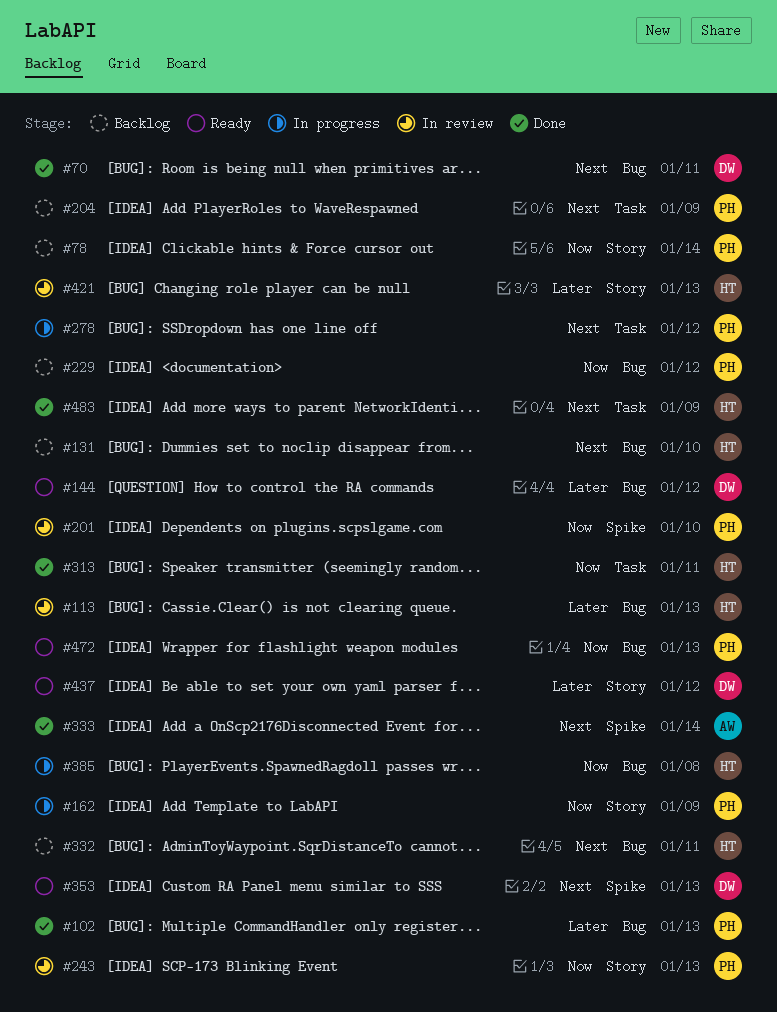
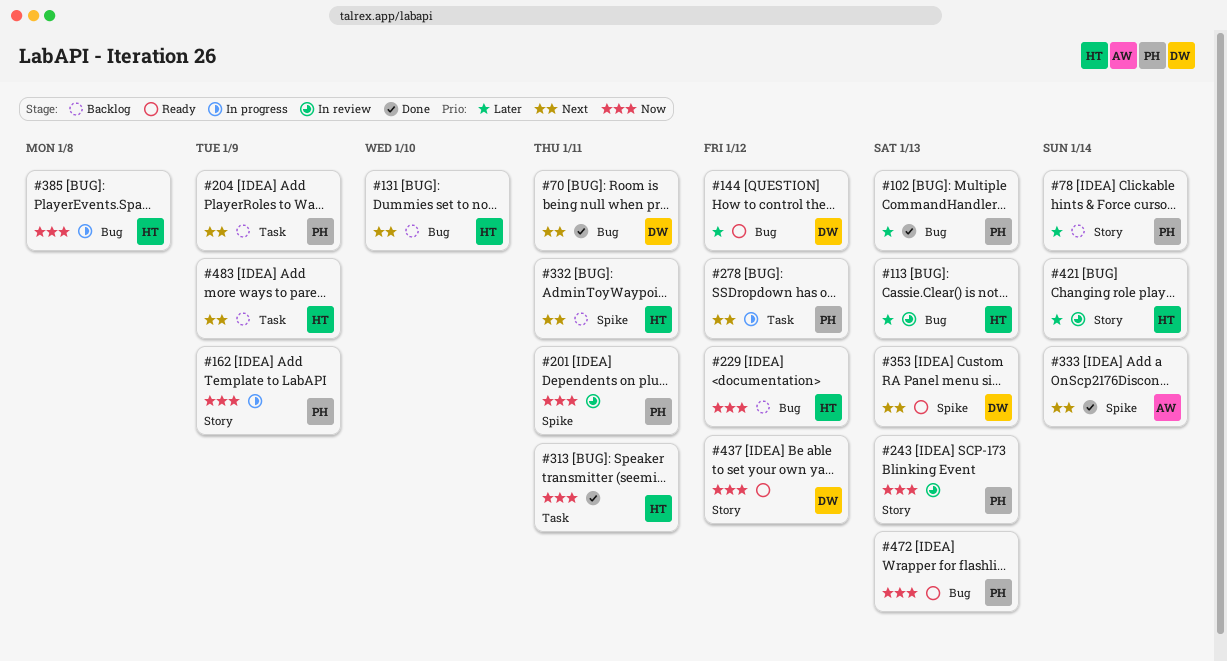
#78, priority: Now -> Later
#201, due: Jan 10 -> Jan 11
#229, owner: PH -> HT
#332, label: Bug -> Spike
#421, due: Jan 13 -> Jan 14
#437, priority: Later -> Now
#483, status: Done -> Backlog

